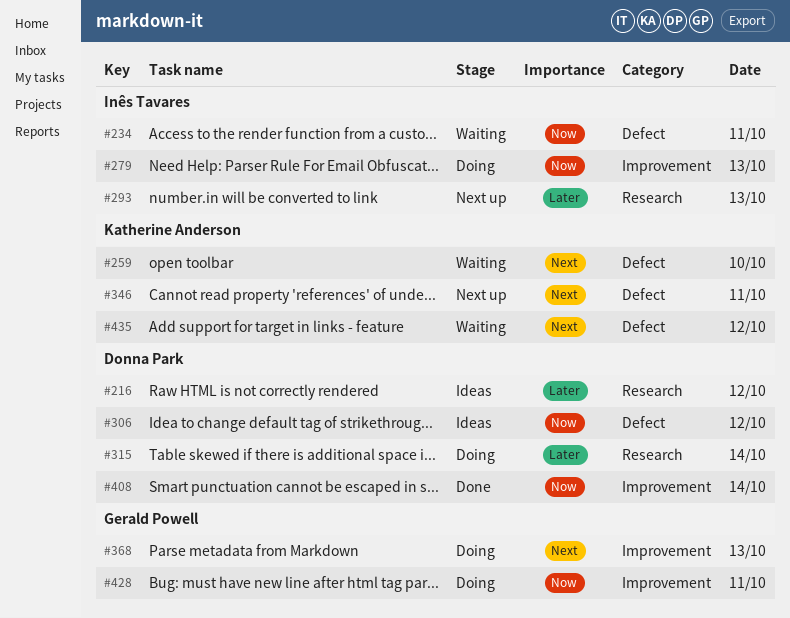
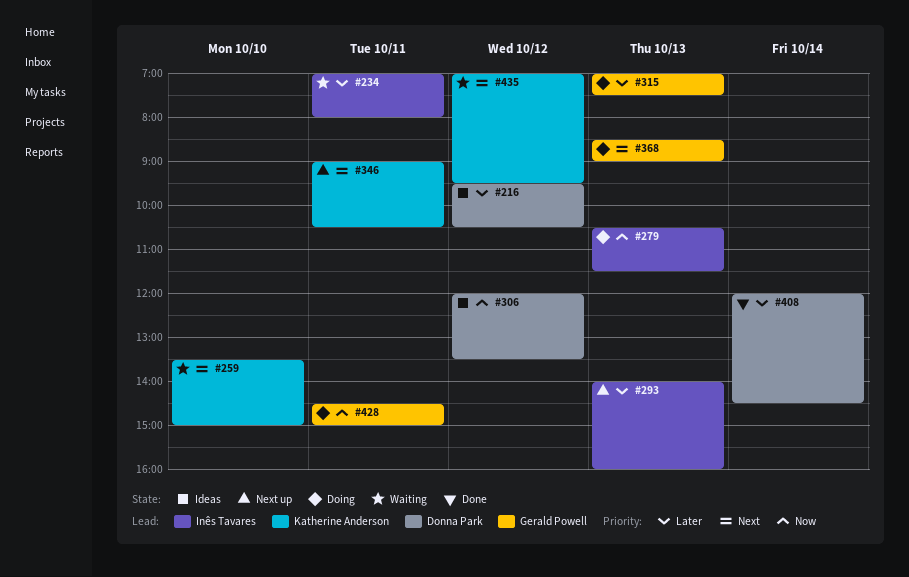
#234, priority: Now -> Later
#315, owner: Donna Park -> Gerald Powell
#315, day: Oct 14 -> Oct 13
#408, priority: Now -> Later

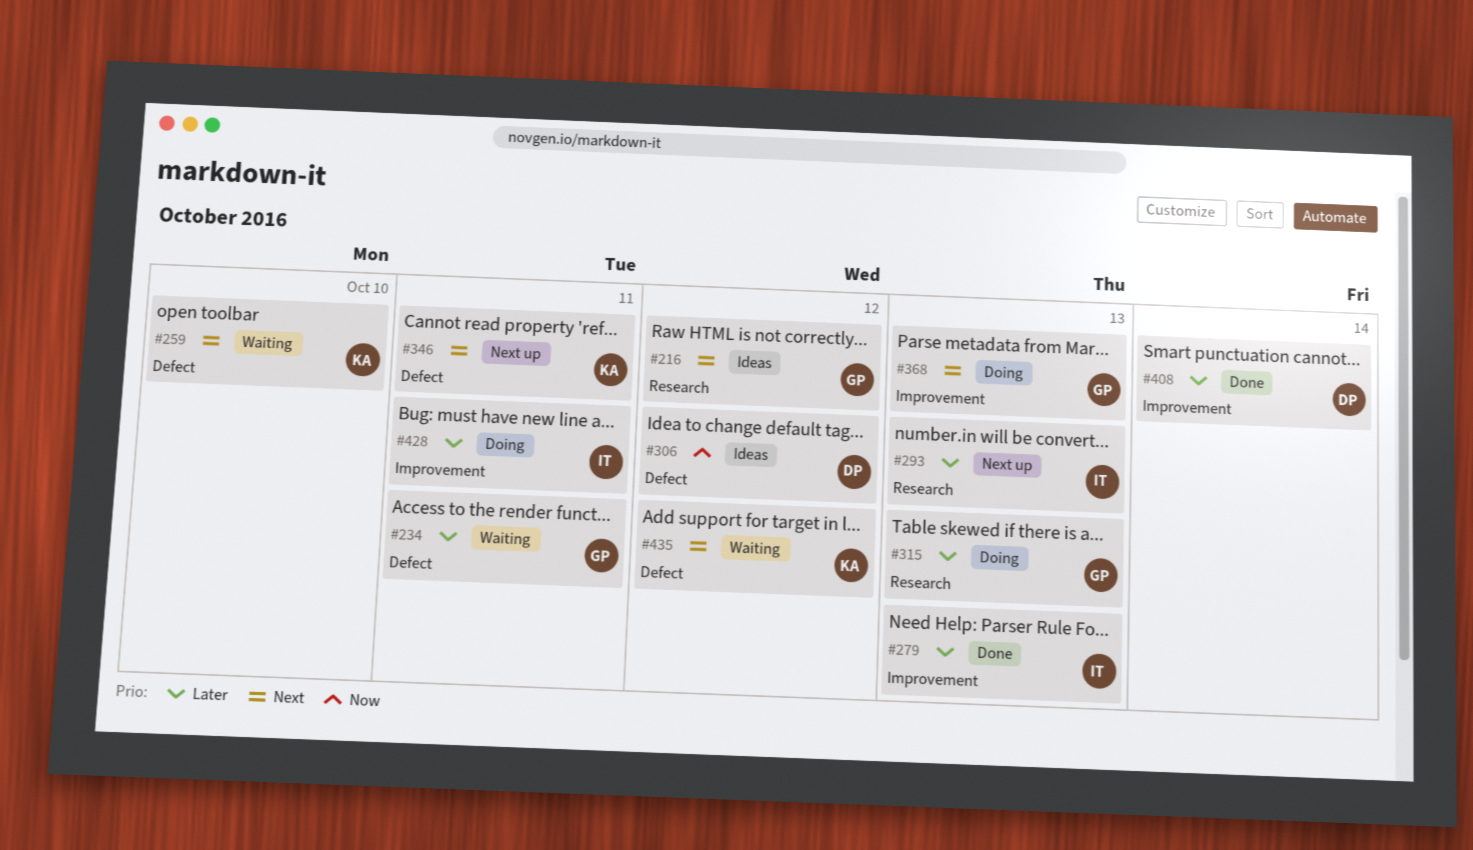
#216, owner: Donna Park -> Gerald Powell
#216, priority: Later -> Next
#234, owner: Inês Tavares -> Gerald Powell
#279, status: Doing -> Done
#279, priority: Now -> Later
#428, owner: Gerald Powell -> Inês Tavares
#428, priority: Now -> Later

